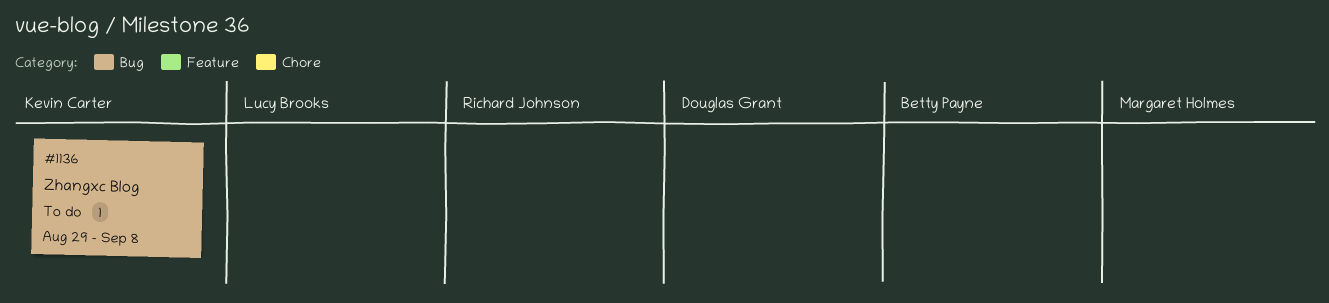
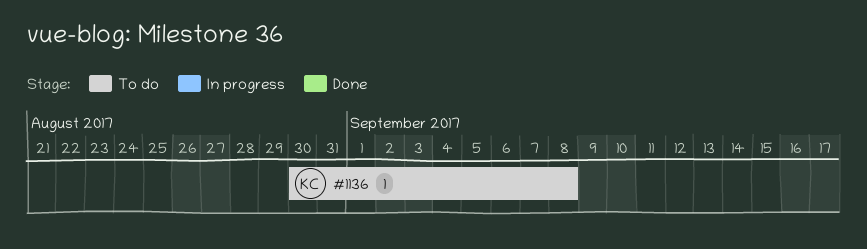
#1136, start: Aug 29 -> Aug 30

